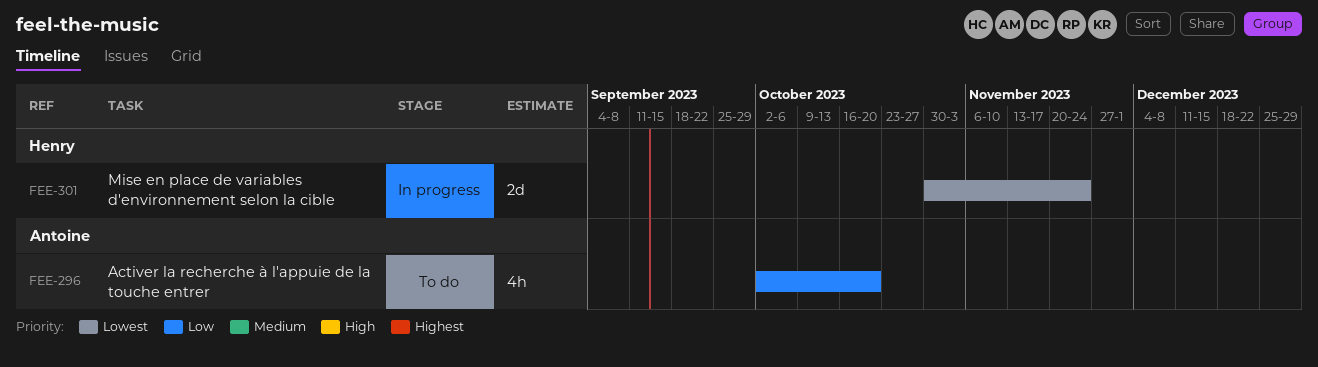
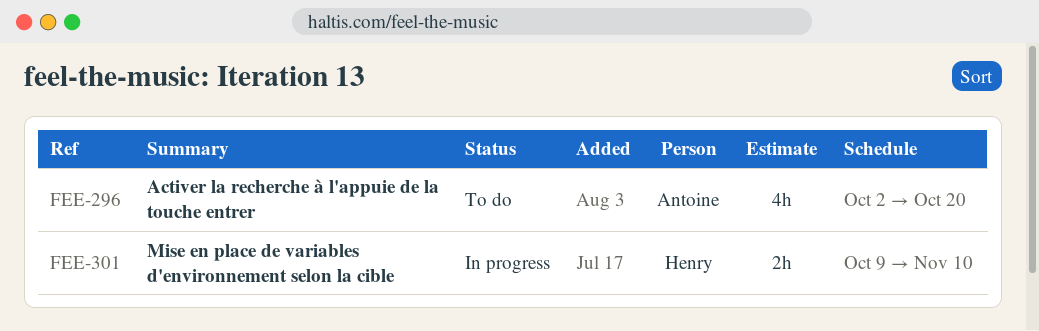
FEE-301, estimate: 2d -> 2h
FEE-301, start: Oct 30 -> Oct 9
FEE-301, due: Nov 24 -> Nov 10

